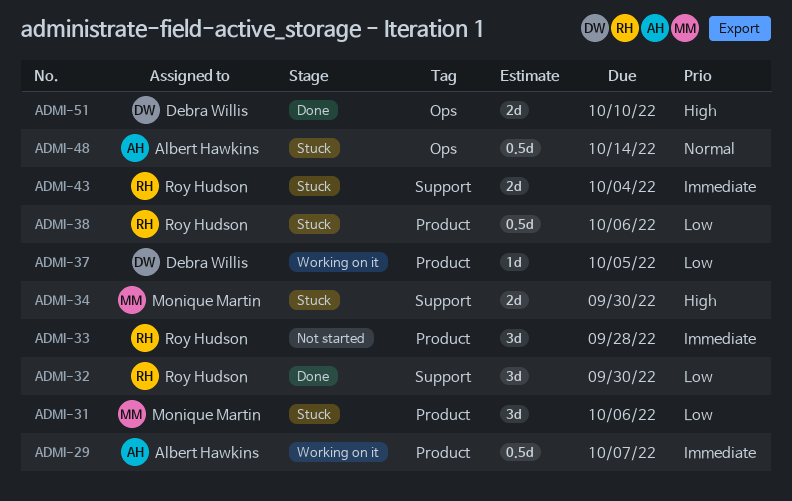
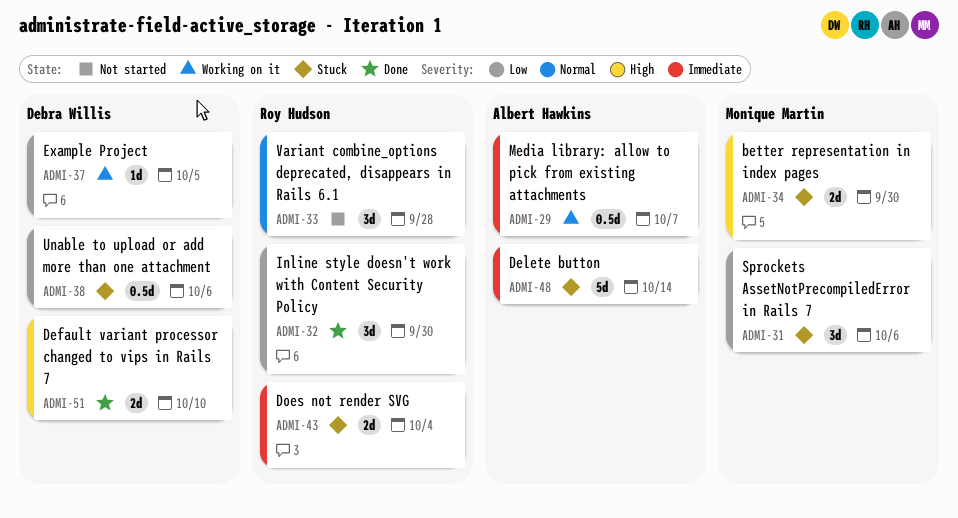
ADMI-33, priority: Immediate -> Normal
ADMI-38, owner: Roy Hudson -> Debra Willis
ADMI-48, priority: Normal -> Immediate
ADMI-48, estimate: 0.5d -> 5d

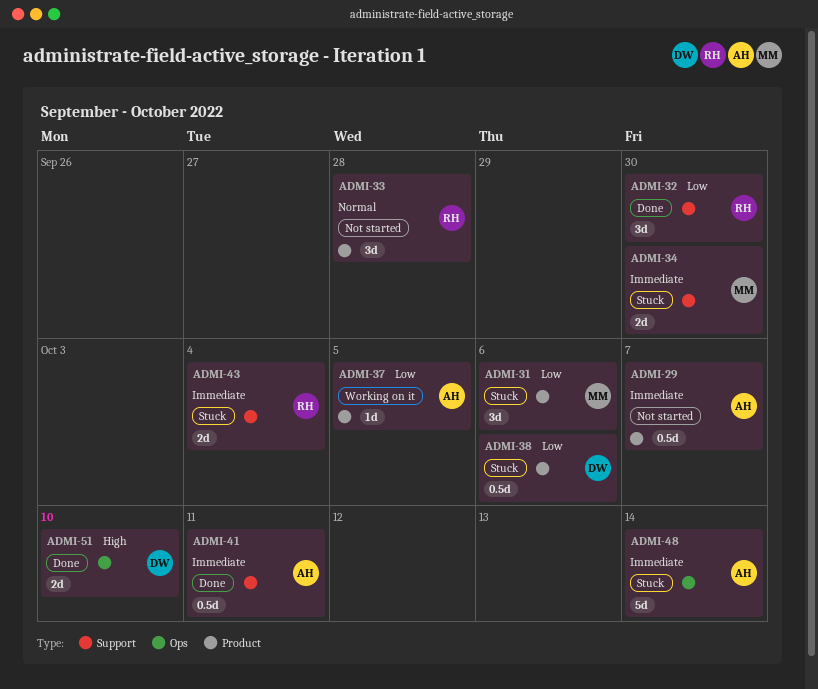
ADMI-29, status: Working on it -> Not started
ADMI-34, priority: High -> Immediate
ADMI-37, owner: Debra Willis -> Albert Hawkins
ADMI-41: none -> present

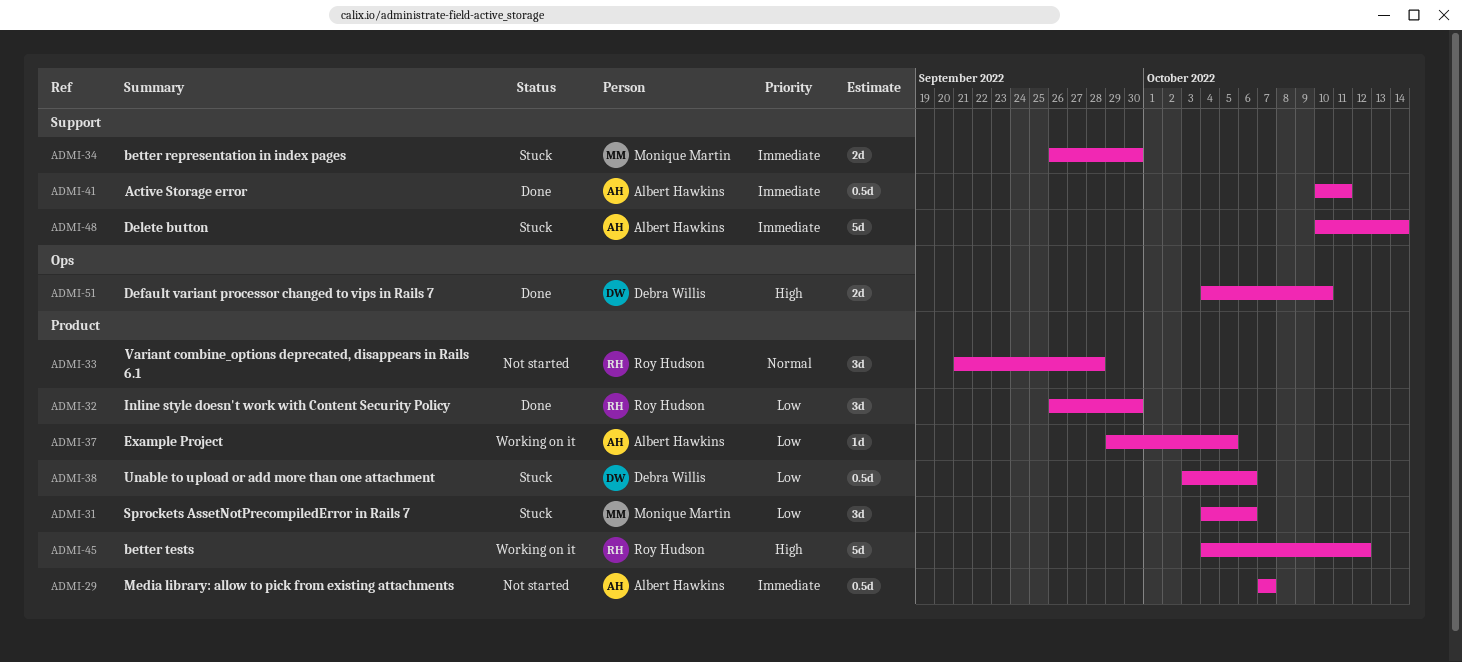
ADMI-32, label: Support -> Product
ADMI-43: present -> none
ADMI-45: none -> present
ADMI-48, label: Ops -> Support

